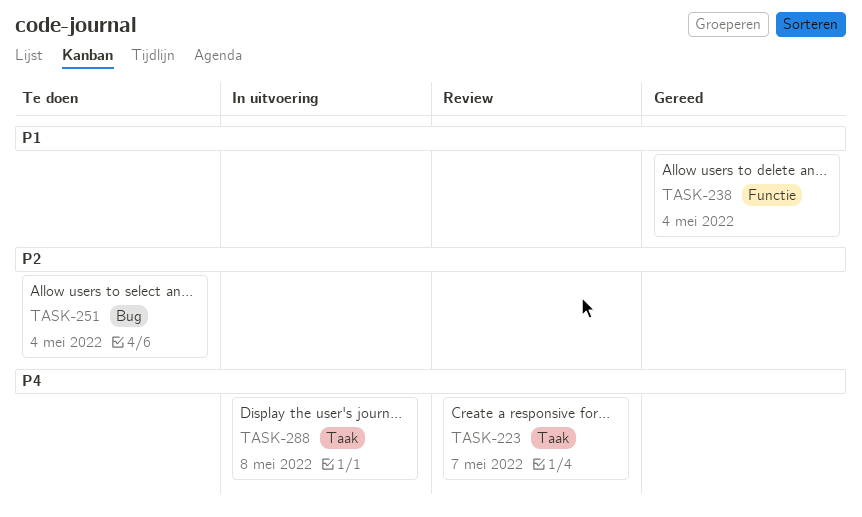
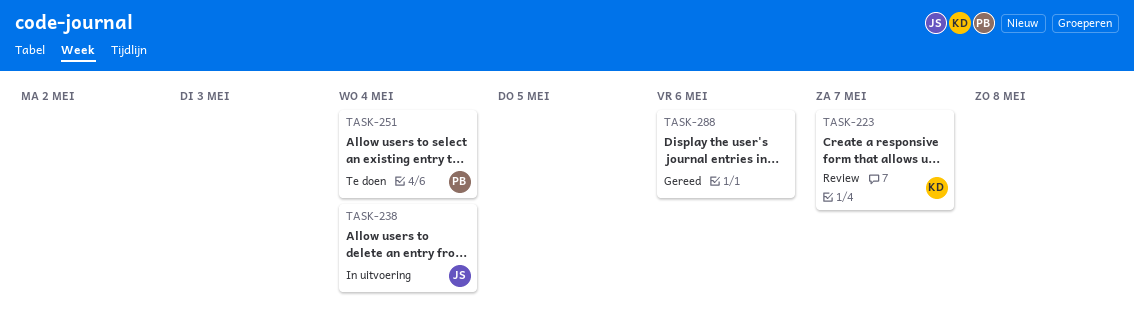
TASK-238, status: Gereed -> In uitvoering
TASK-288, status: In uitvoering -> Gereed
TASK-288, due: May 8 -> May 6

